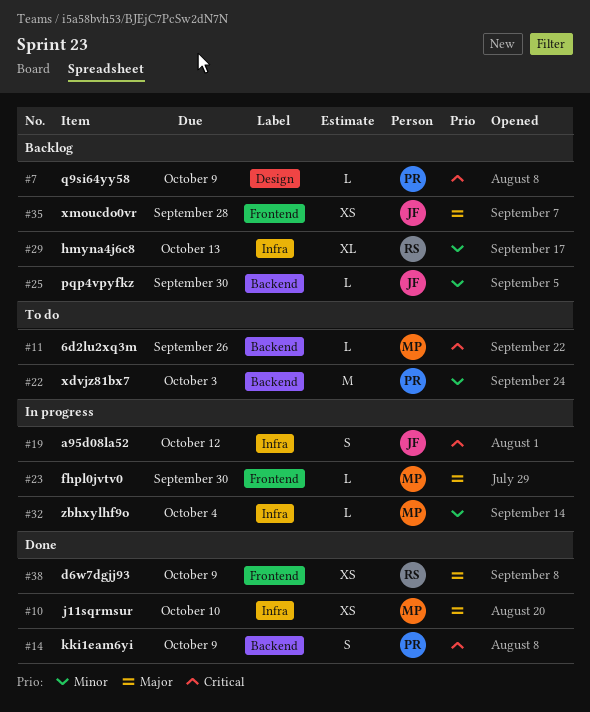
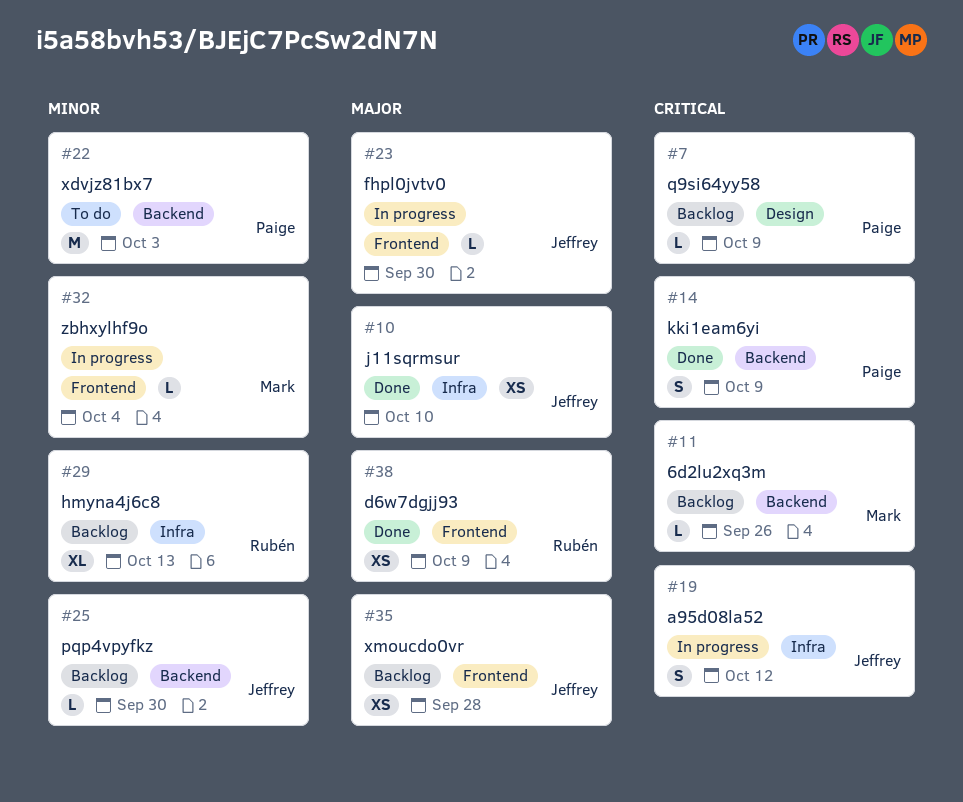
#10, owner: Mark -> Jeffrey
#11, status: To do -> Backlog
#23, owner: Mark -> Jeffrey
#32, label: Infra -> Frontend

